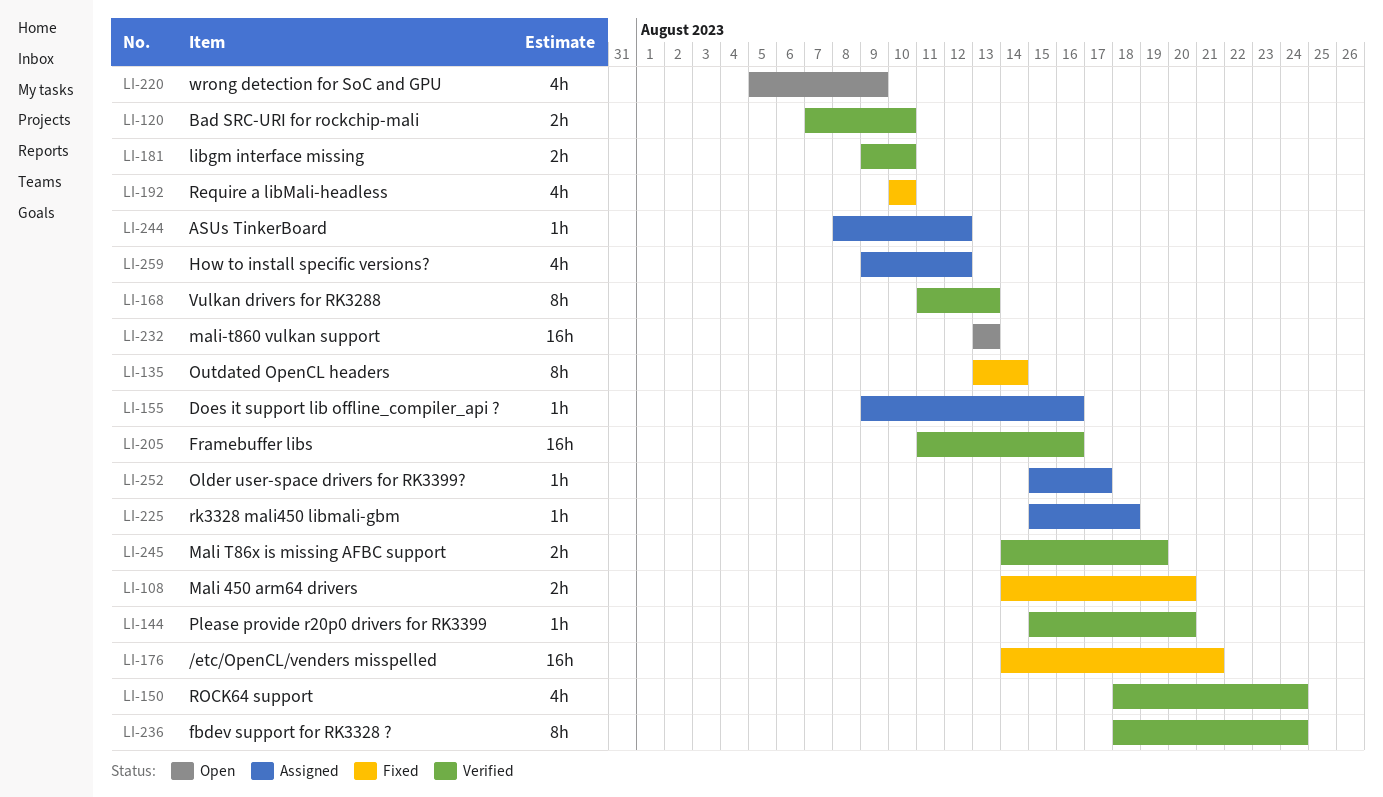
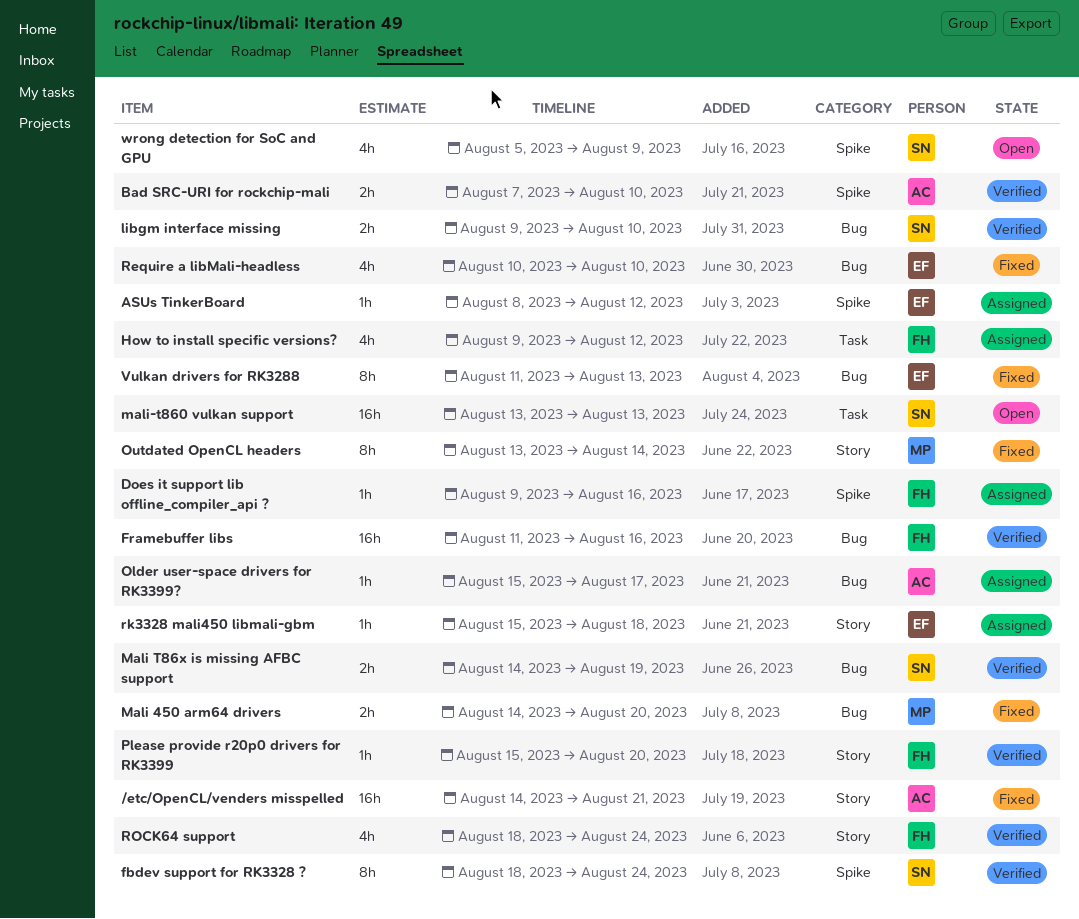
Vulkan drivers for RK3288, status: Verified -> Fixed

